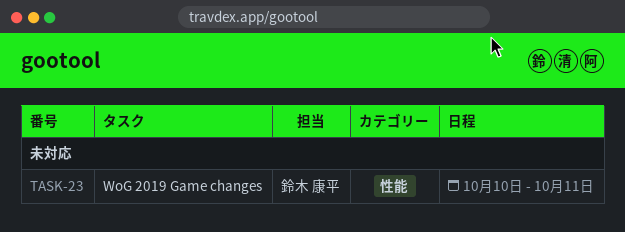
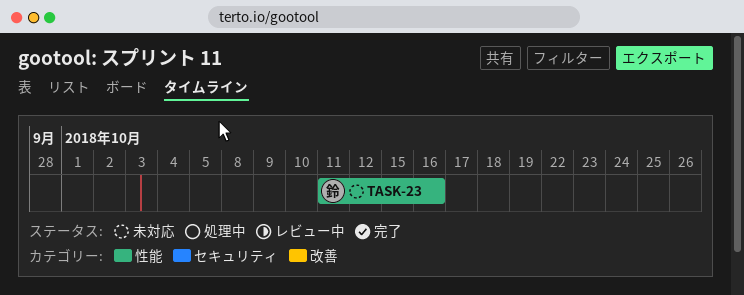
TASK-23, start: Oct 10 -> Oct 11
TASK-23, due: Oct 11 -> Oct 16

